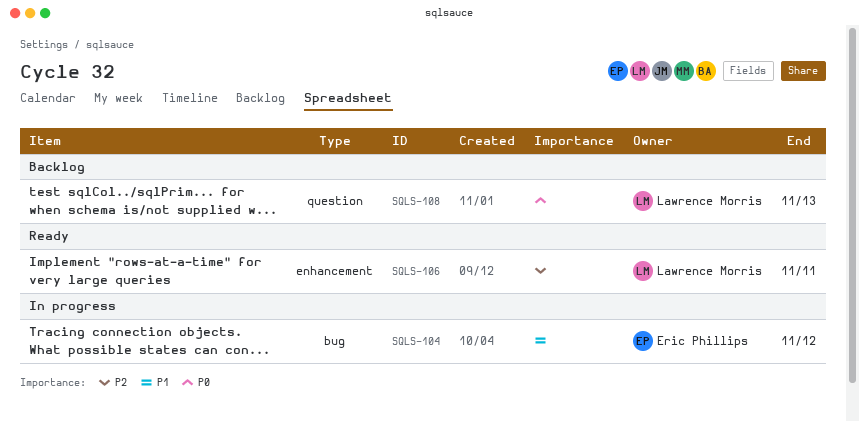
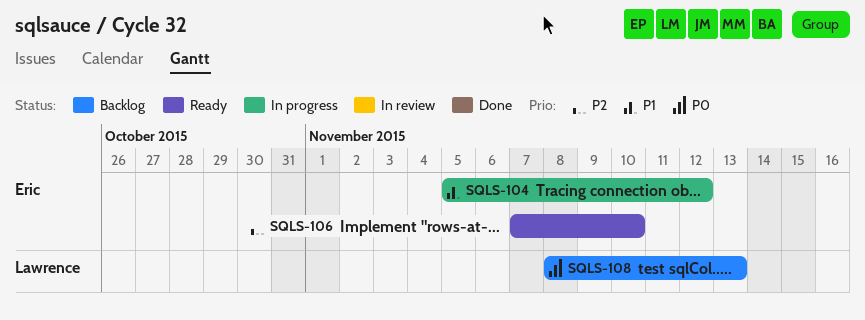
SQLS-106, owner: Lawrence Morris -> Eric Phillips
SQLS-106, due: Nov 11 -> Nov 10

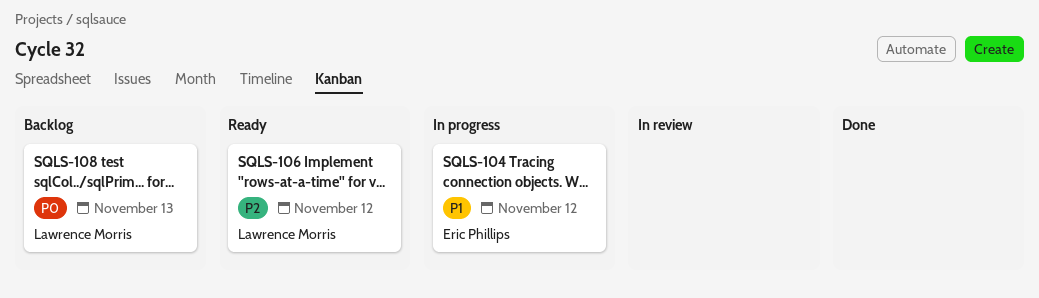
SQLS-106, owner: Eric Phillips -> Lawrence Morris
SQLS-106, due: Nov 10 -> Nov 12

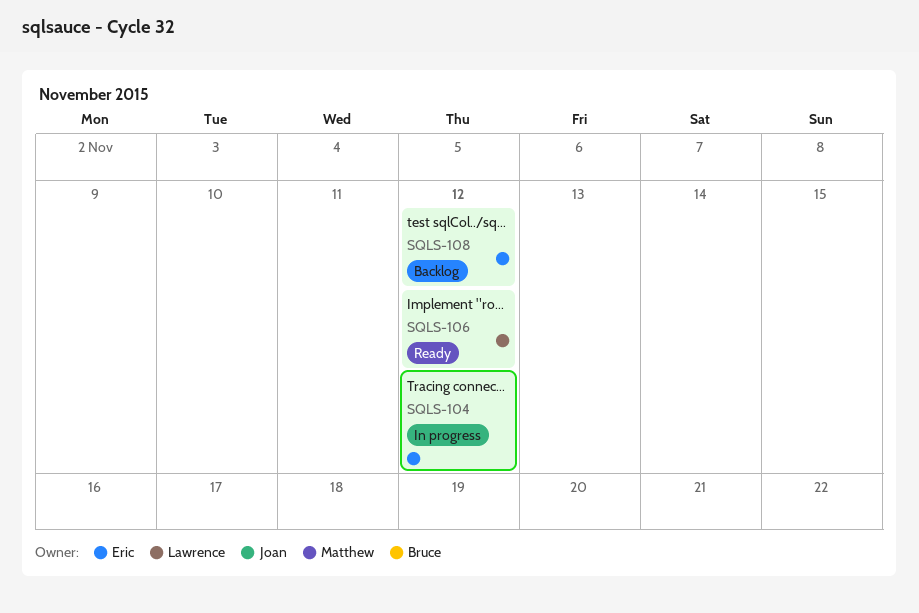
SQLS-108, owner: Lawrence Morris -> Eric Phillips
SQLS-108, due: Nov 13 -> Nov 12

